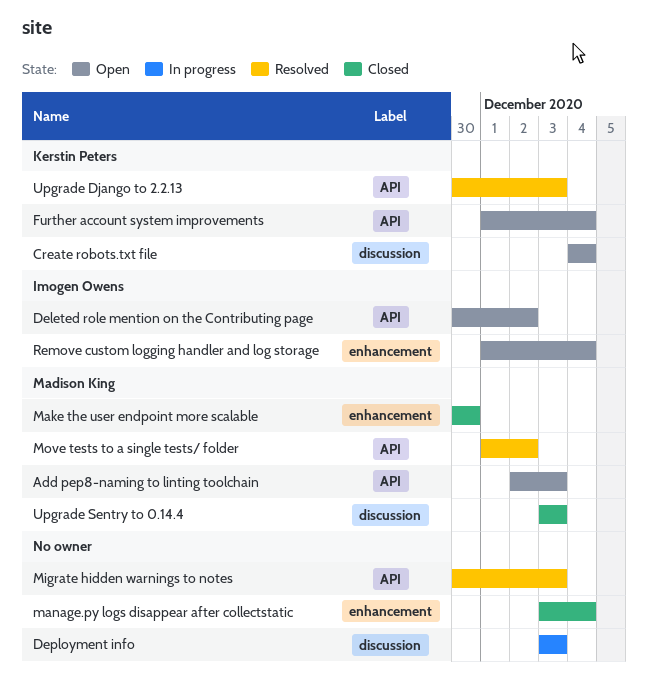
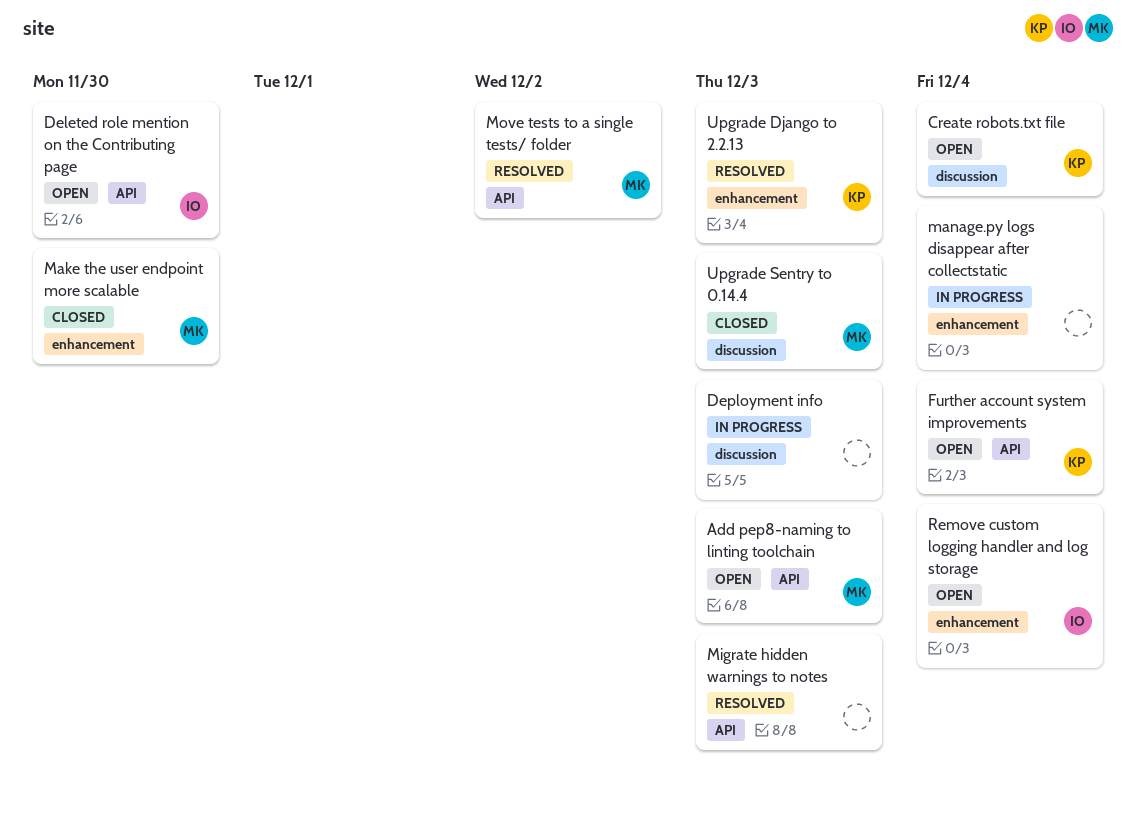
Deleted role mention on the Contributing page, due: Dec 2 -> Nov 30
manage.py logs disappear after collectstatic, status: Closed -> In progress
Upgrade Django to 2.2.13, label: API -> enhancement

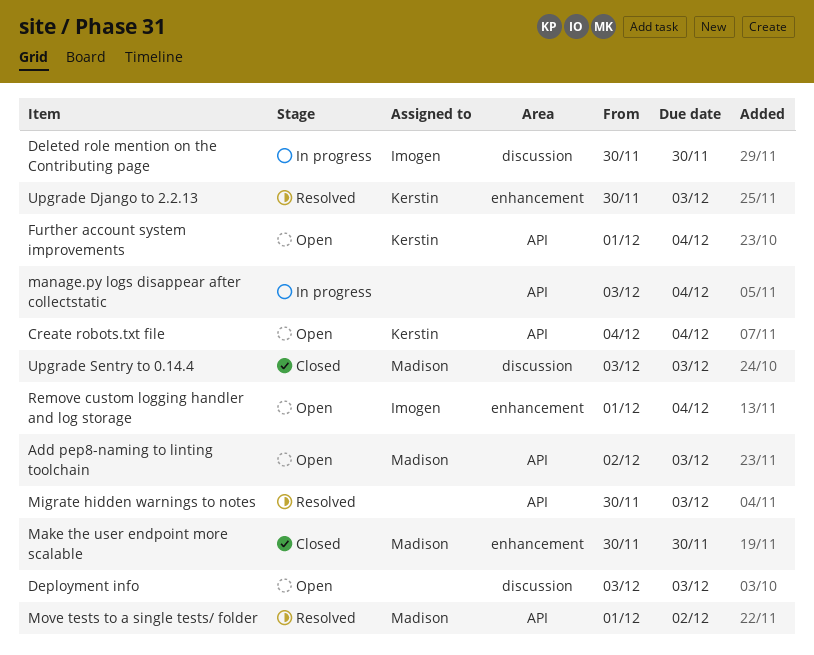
Create robots.txt file, label: discussion -> API
Deleted role mention on the Contributing page, status: Open -> In progress
Deleted role mention on the Contributing page, label: API -> discussion
Deployment info, status: In progress -> Open
manage.py logs disappear after collectstatic, label: enhancement -> API

